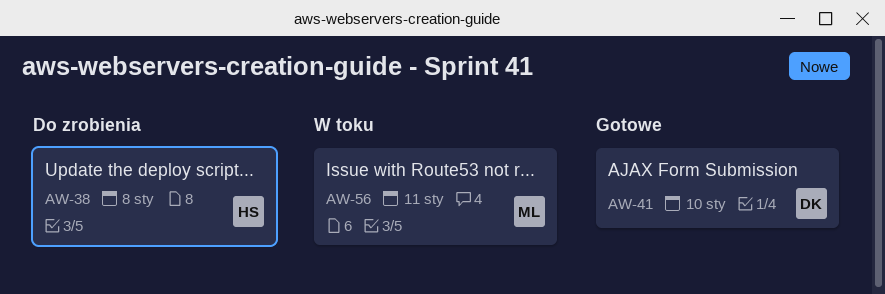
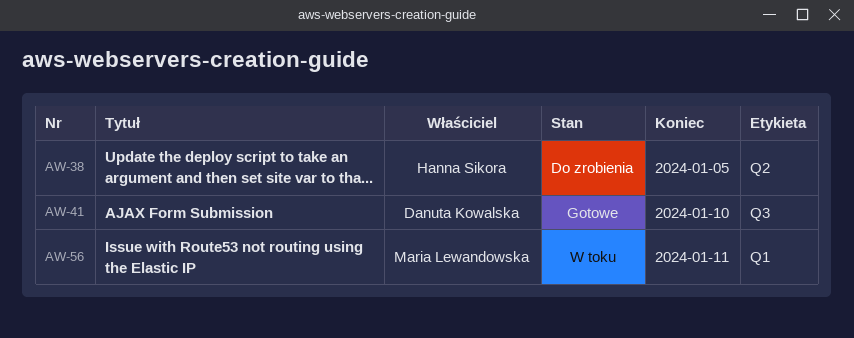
AW-38, due: Jan 8 -> Jan 5

